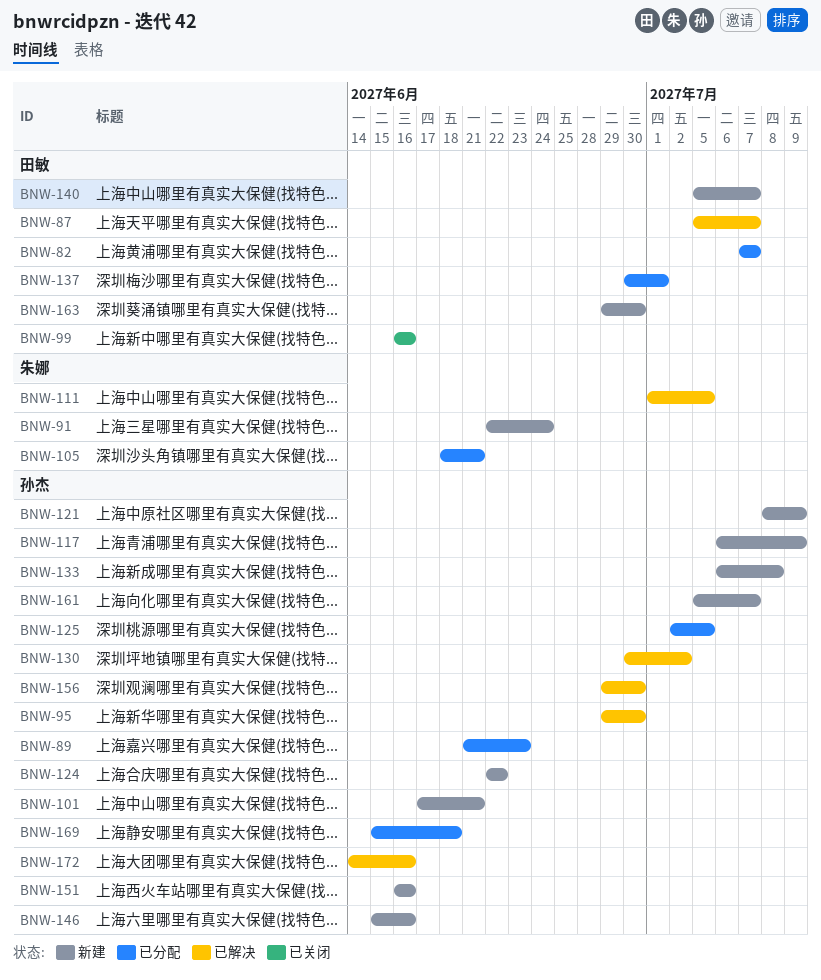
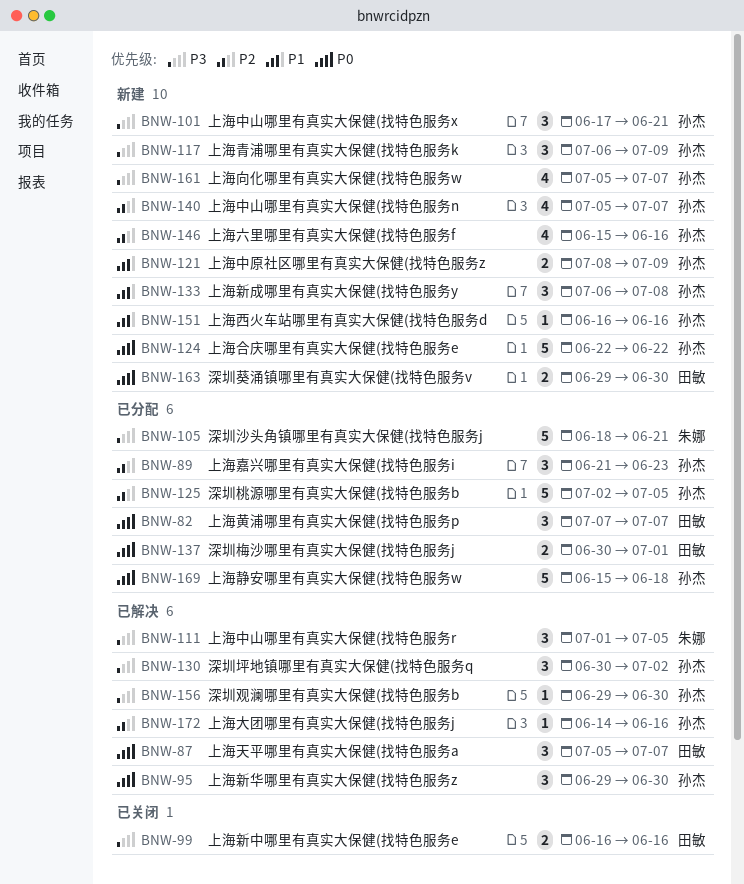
BNW-91: present -> none
BNW-140, owner: 田敏 -> 孙杰

